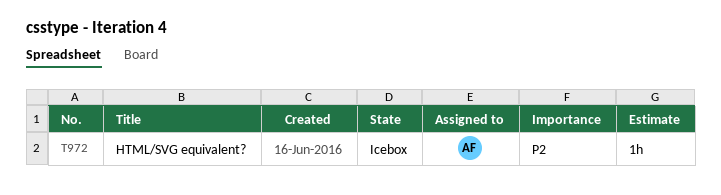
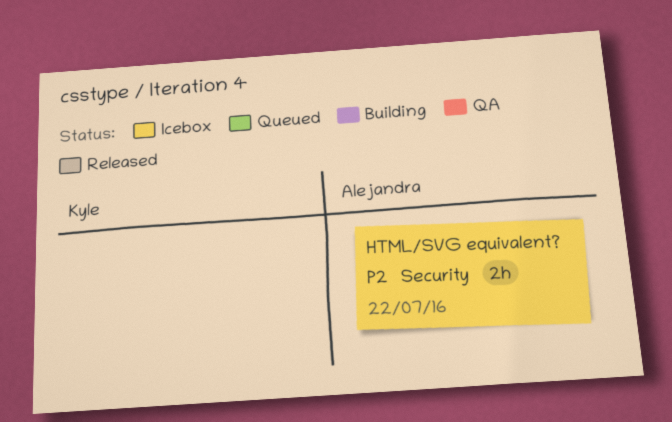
HTML/SVG equivalent?, estimate: 1h -> 2h

